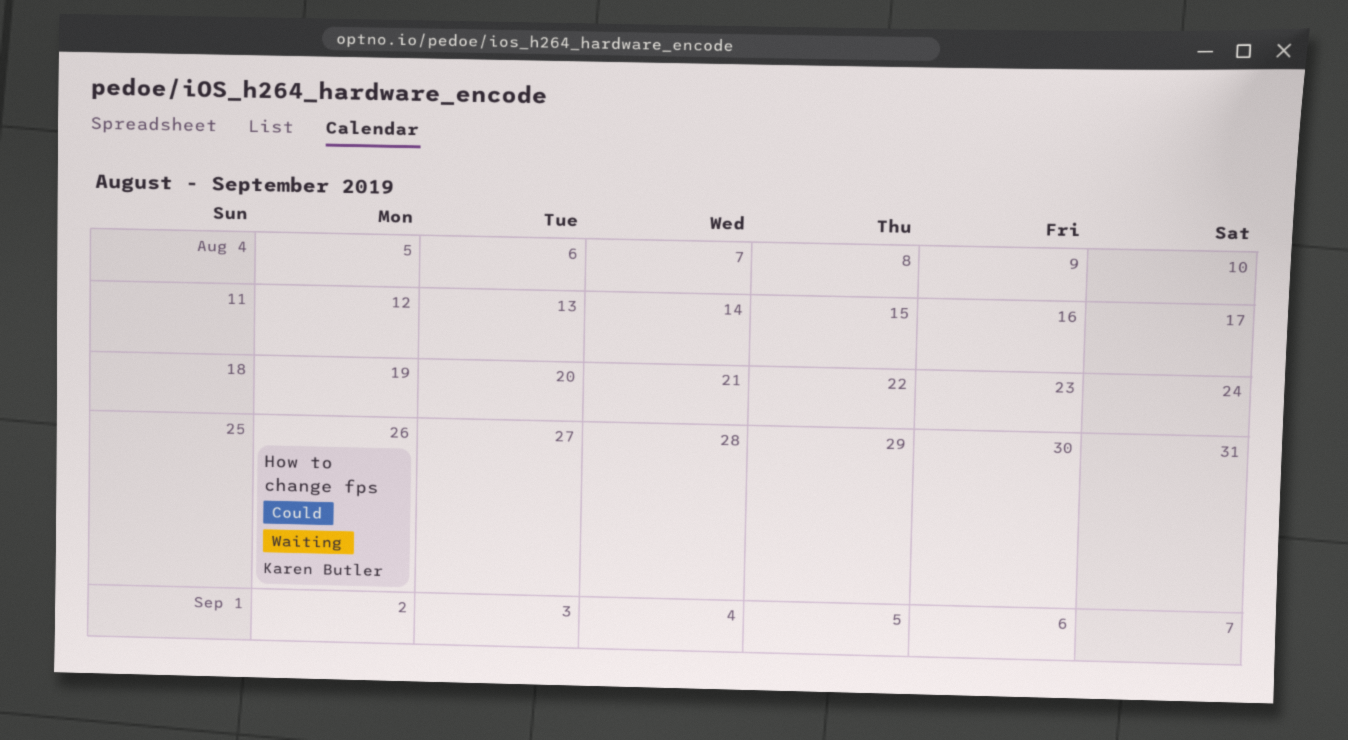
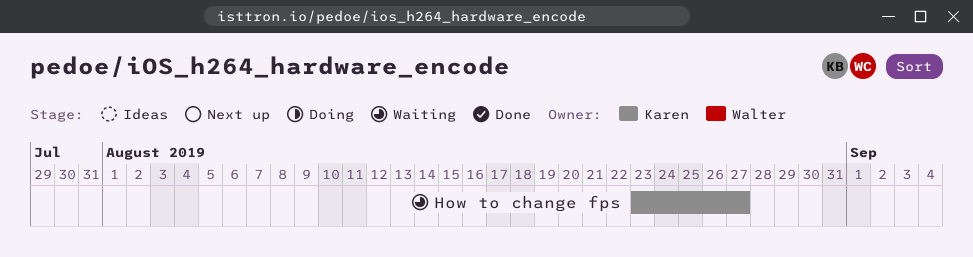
How to change fps, due: Aug 26 -> Aug 27

